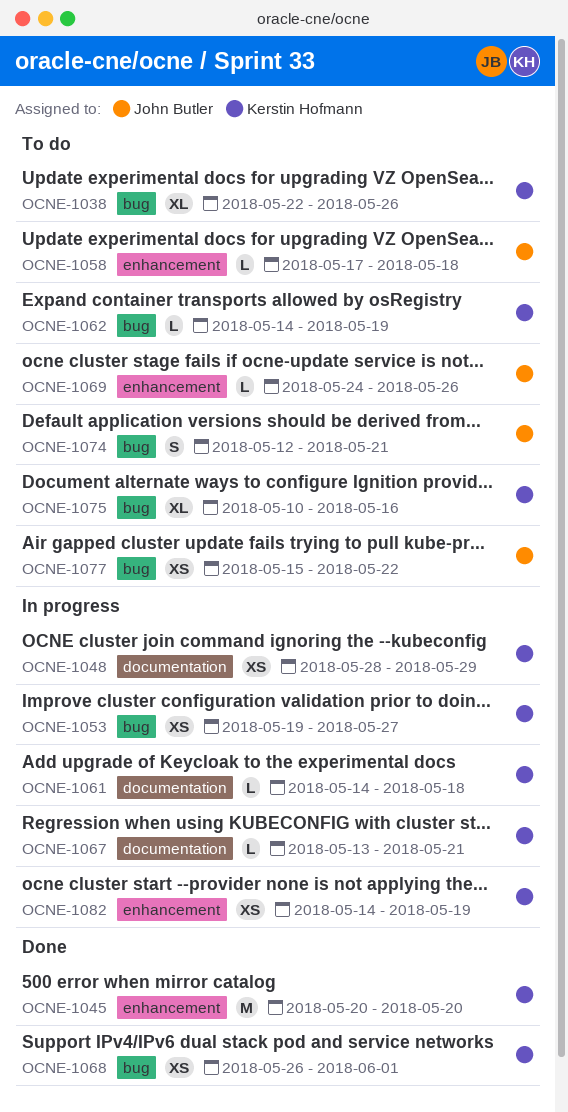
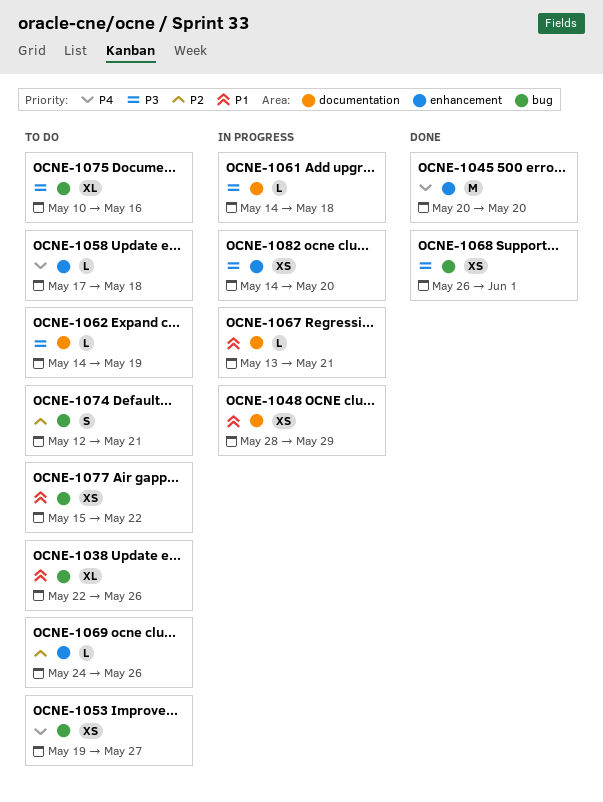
OCNE-1053, status: In progress -> To do
OCNE-1062, label: bug -> documentation
OCNE-1082, due: May 19 -> May 20

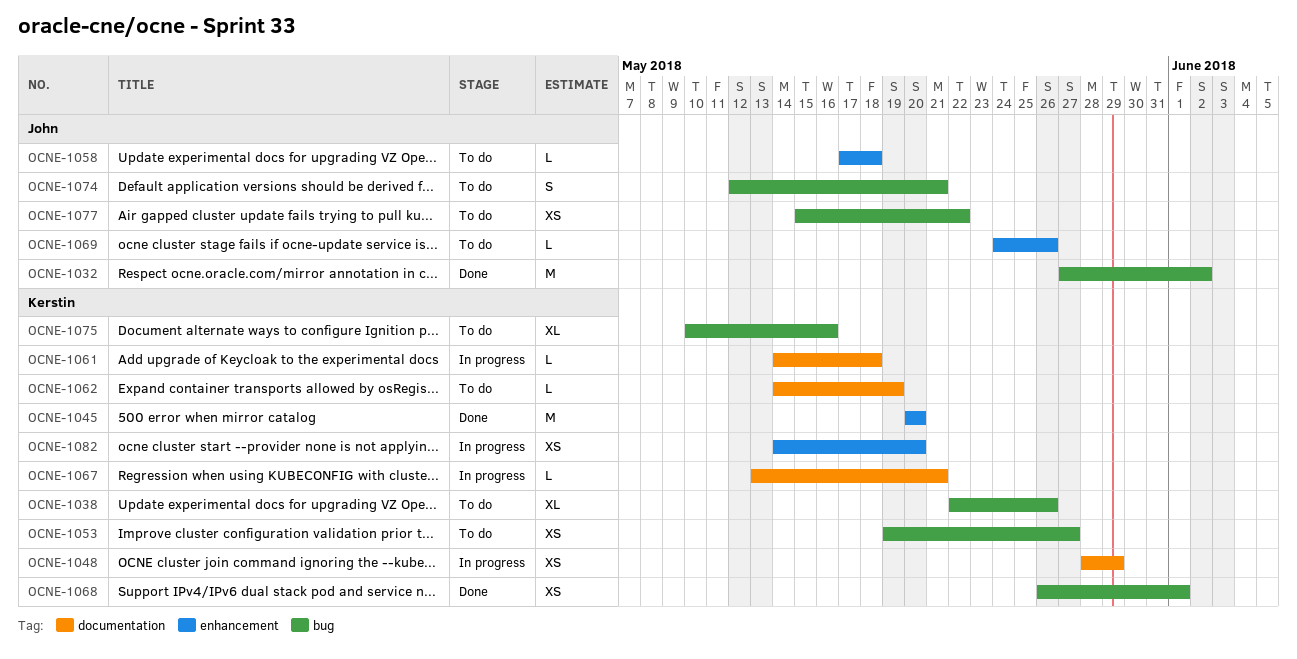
OCNE-1032: none -> present

